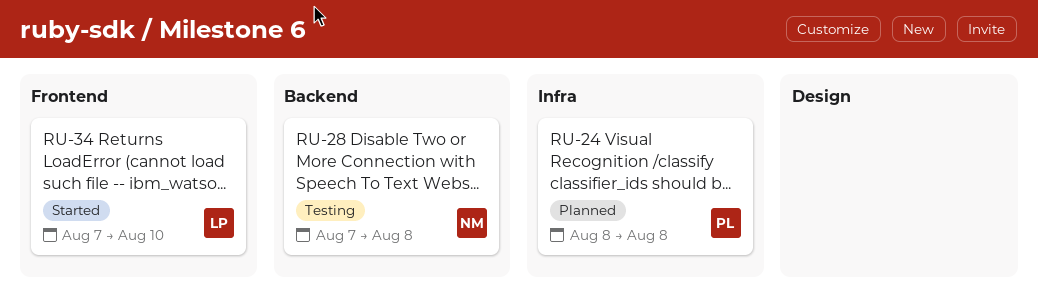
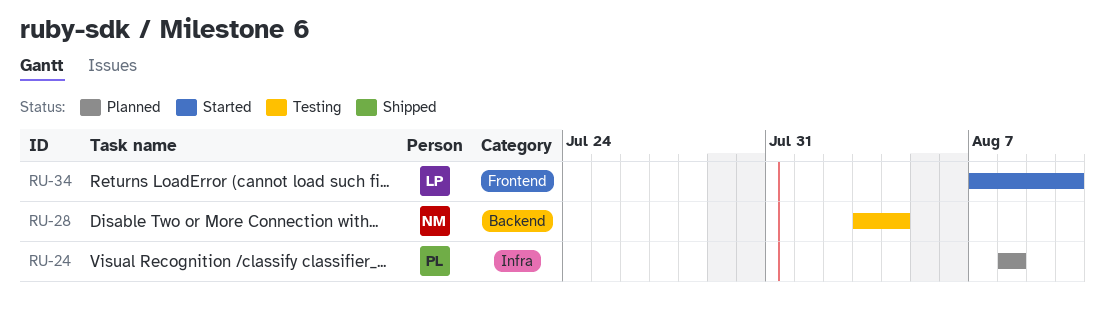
RU-28, start: Aug 7 -> Aug 3
RU-28, due: Aug 8 -> Aug 4

